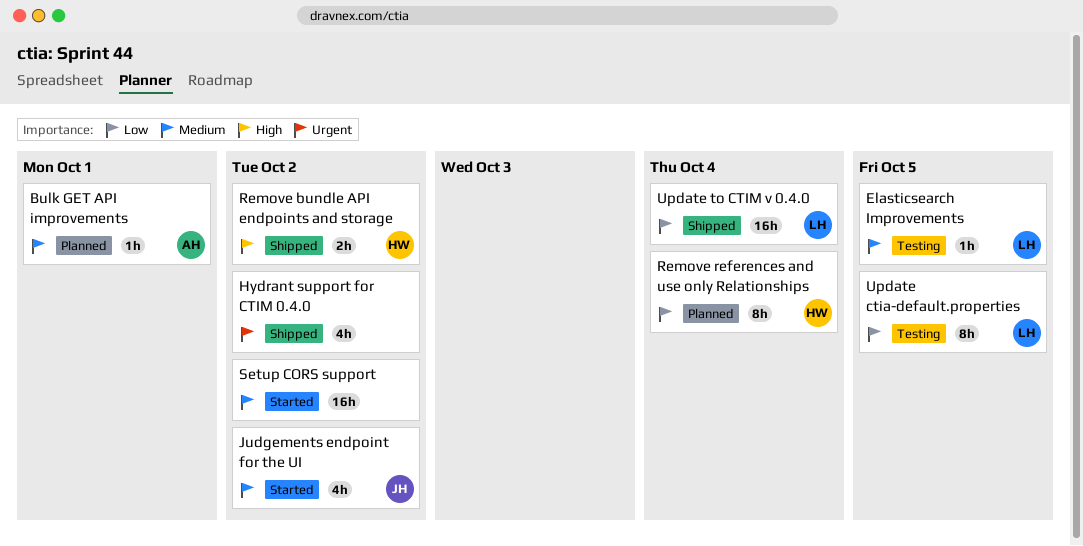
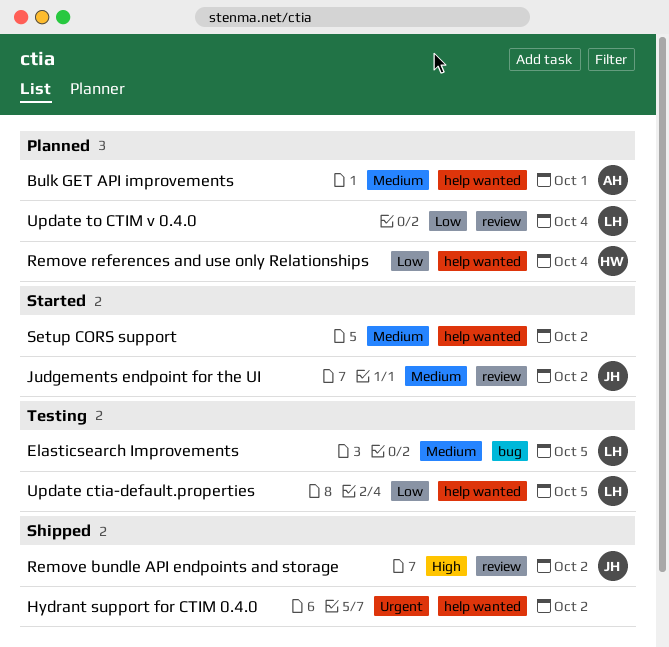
Remove bundle API endpoints and storage, owner: HW -> JH
Update to CTIM v 0.4.0, status: Shipped -> Planned

